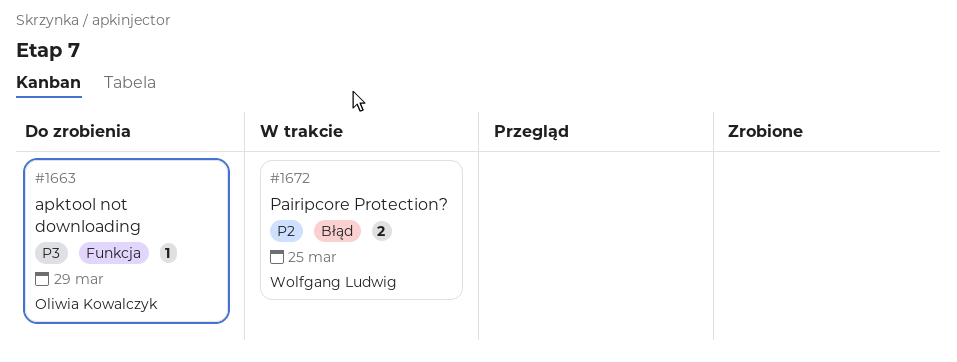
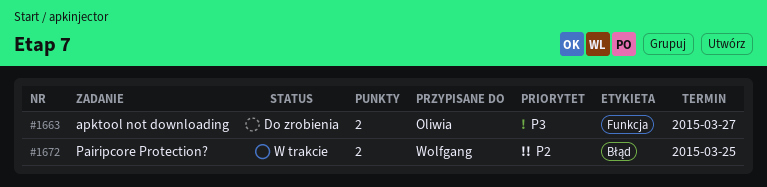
#1663, estimate: 1 -> 2
#1663, due: Mar 29 -> Mar 27

